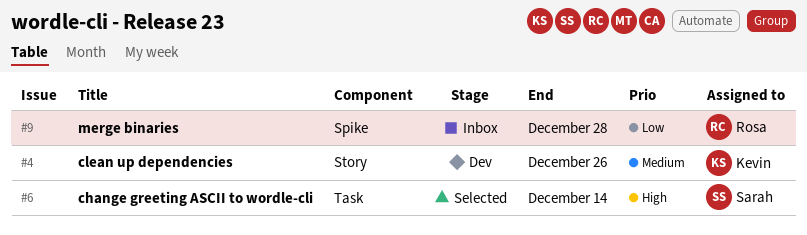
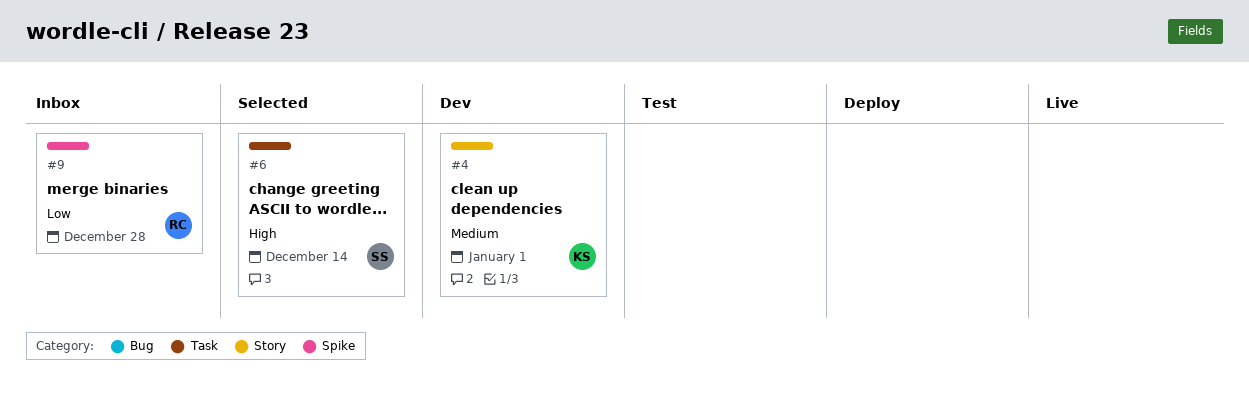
#4, due: Dec 26 -> Jan 1

